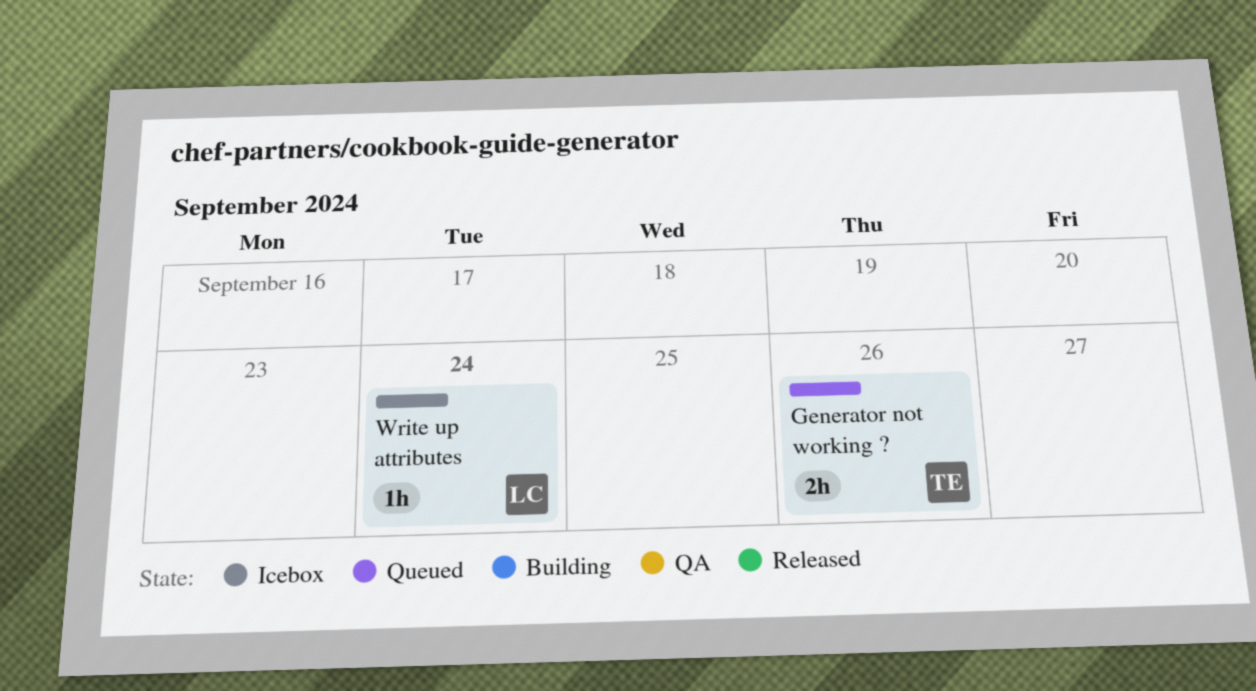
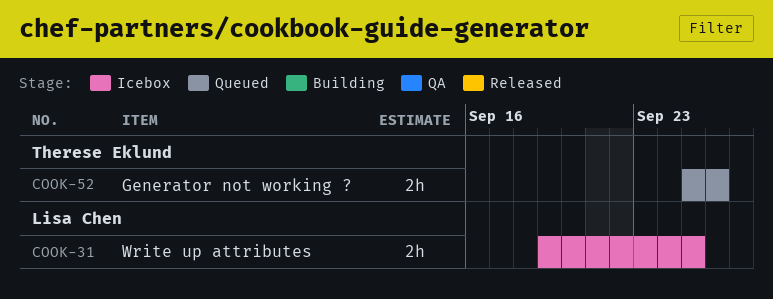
Write up attributes, estimate: 1h -> 2h
Write up attributes, due: Sep 24 -> Sep 25

